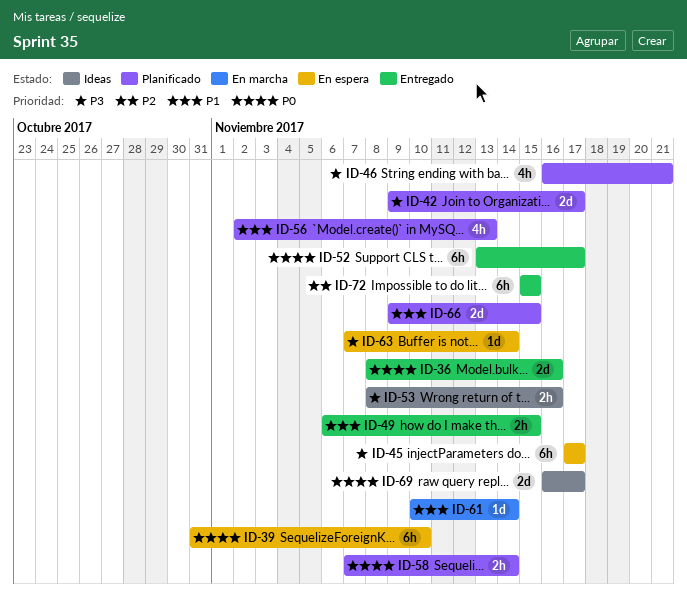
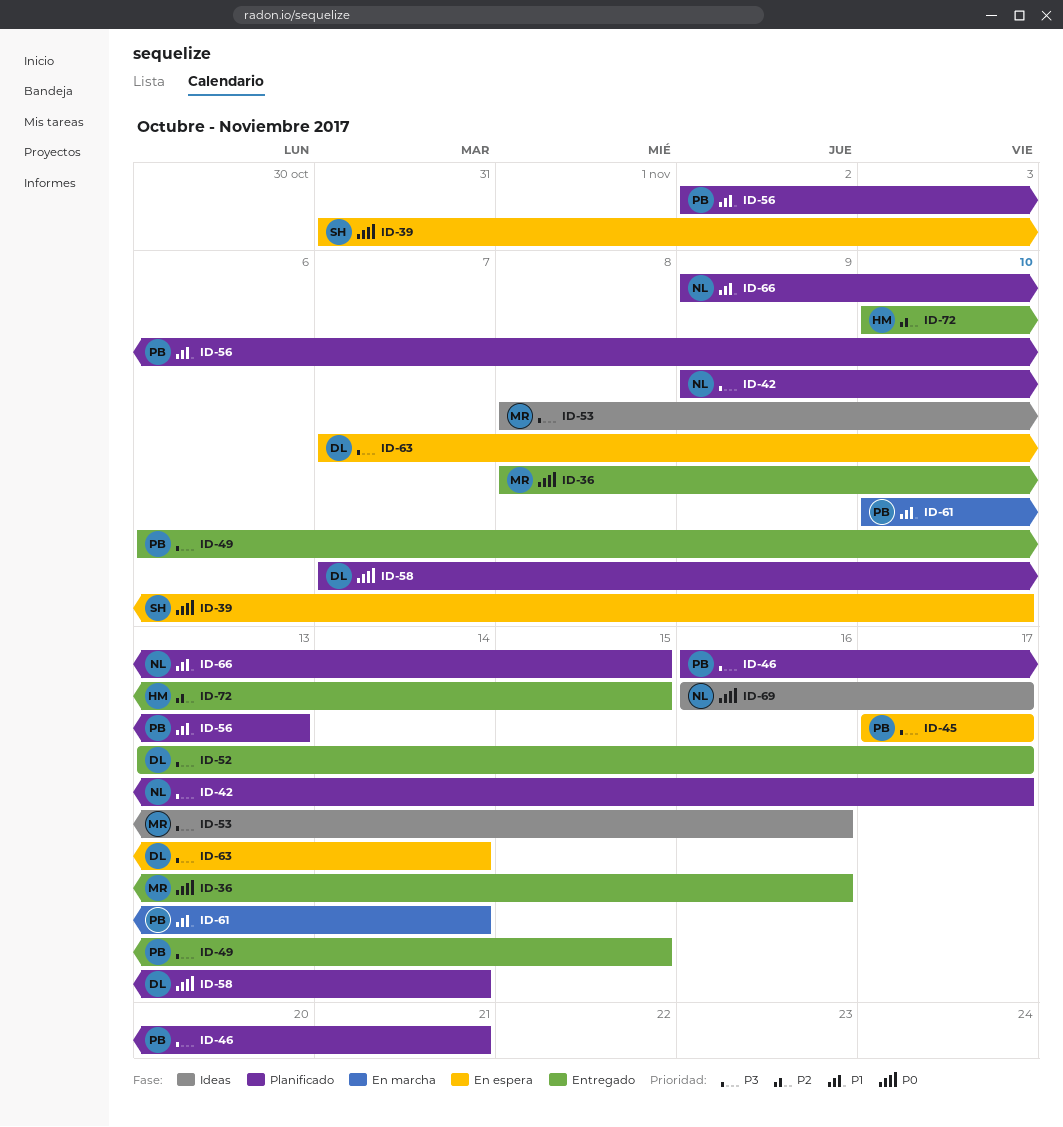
ID-49, priority: P1 -> P3
ID-52, priority: P0 -> P3
ID-72, start: Nov 15 -> Nov 10

